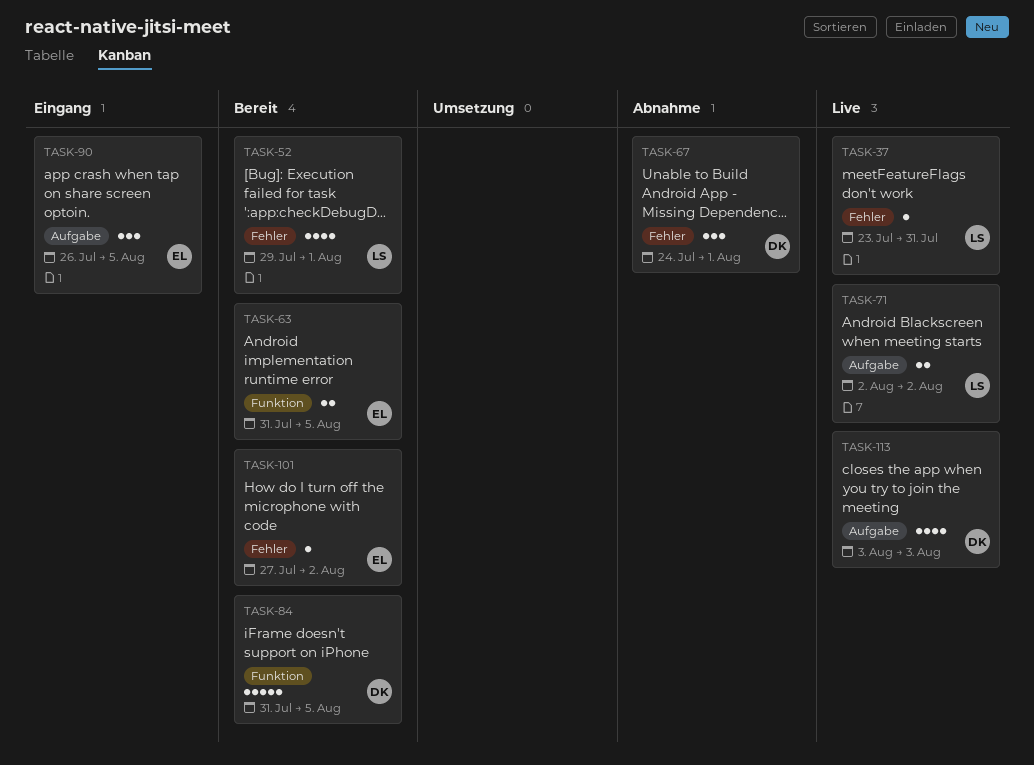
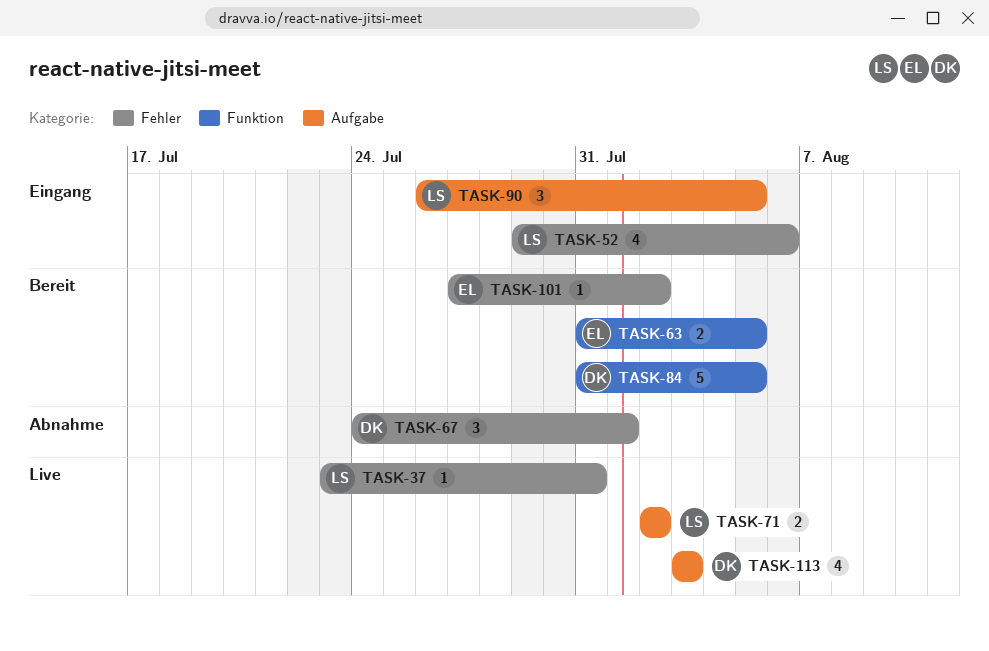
TASK-52, status: Bereit -> Eingang
TASK-52, due: Aug 1 -> Aug 6
TASK-90, owner: EL -> LS

